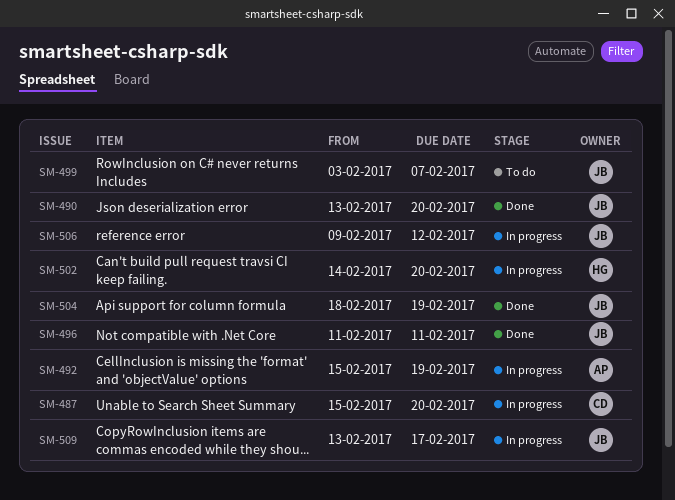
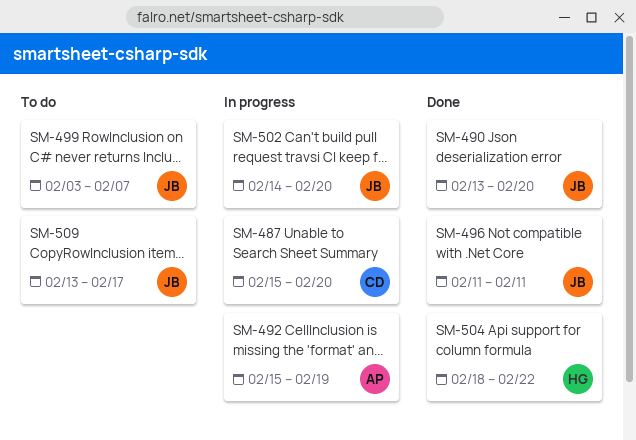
SM-502, owner: HG -> JB
SM-504, owner: JB -> HG
SM-504, due: Feb 19 -> Feb 22
SM-506: present -> none
SM-509, status: In progress -> To do

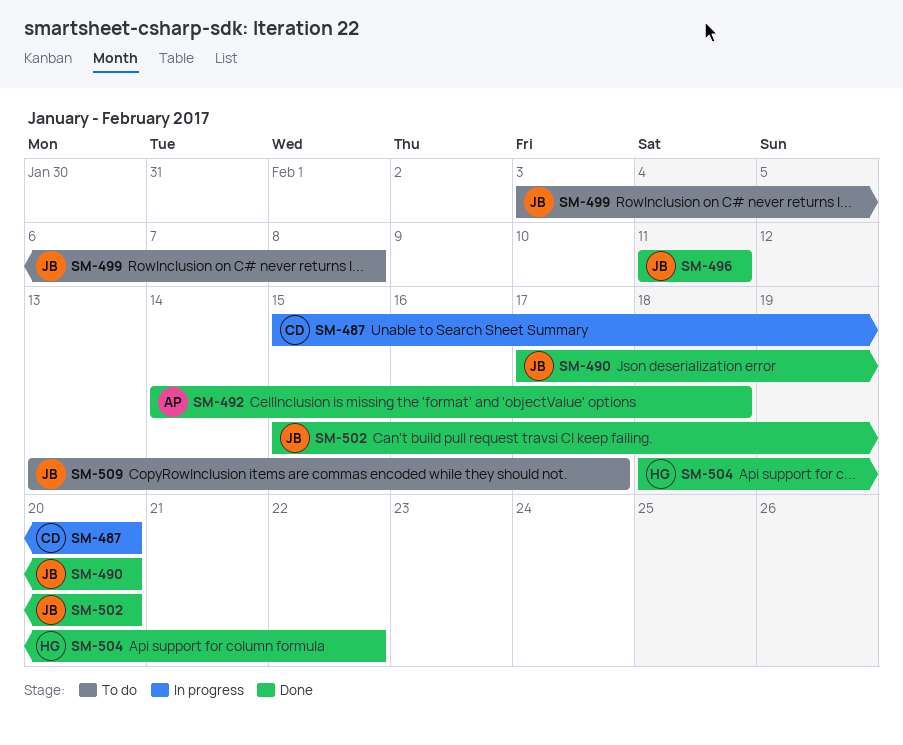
SM-490, start: Feb 13 -> Feb 17
SM-492, status: In progress -> Done
SM-492, start: Feb 15 -> Feb 14
SM-492, due: Feb 19 -> Feb 18
SM-499, due: Feb 7 -> Feb 8
SM-502, status: In progress -> Done
SM-502, start: Feb 14 -> Feb 15

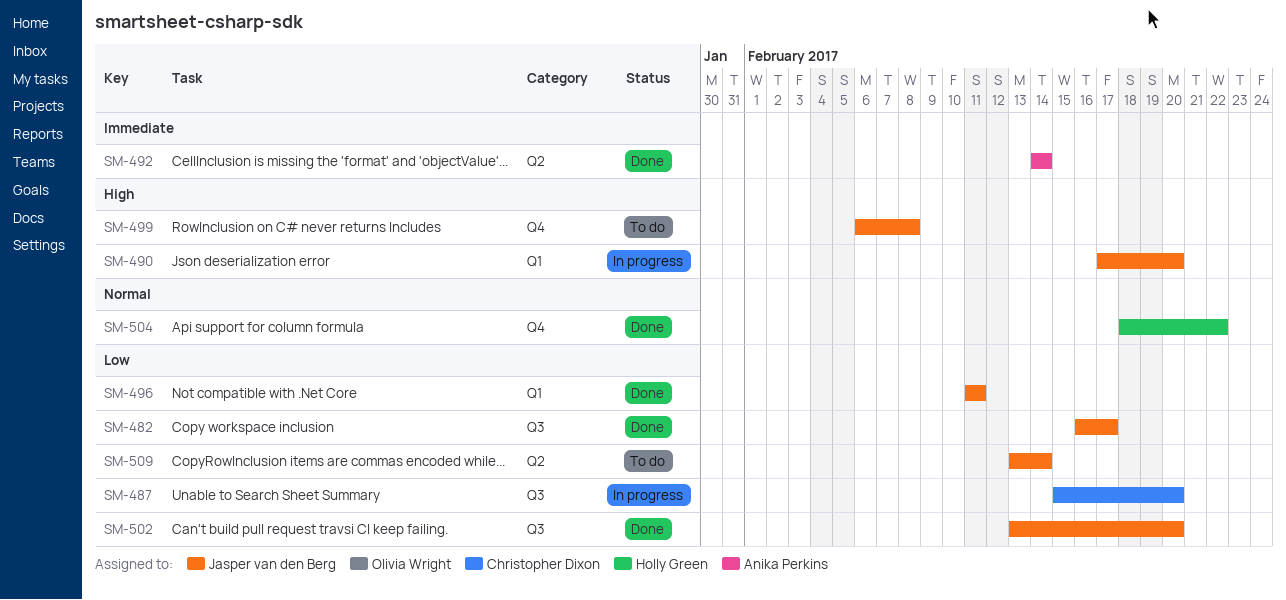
SM-482: none -> present
SM-490, status: Done -> In progress
SM-492, due: Feb 18 -> Feb 14
SM-499, start: Feb 3 -> Feb 6
SM-502, start: Feb 15 -> Feb 13
SM-509, due: Feb 17 -> Feb 14

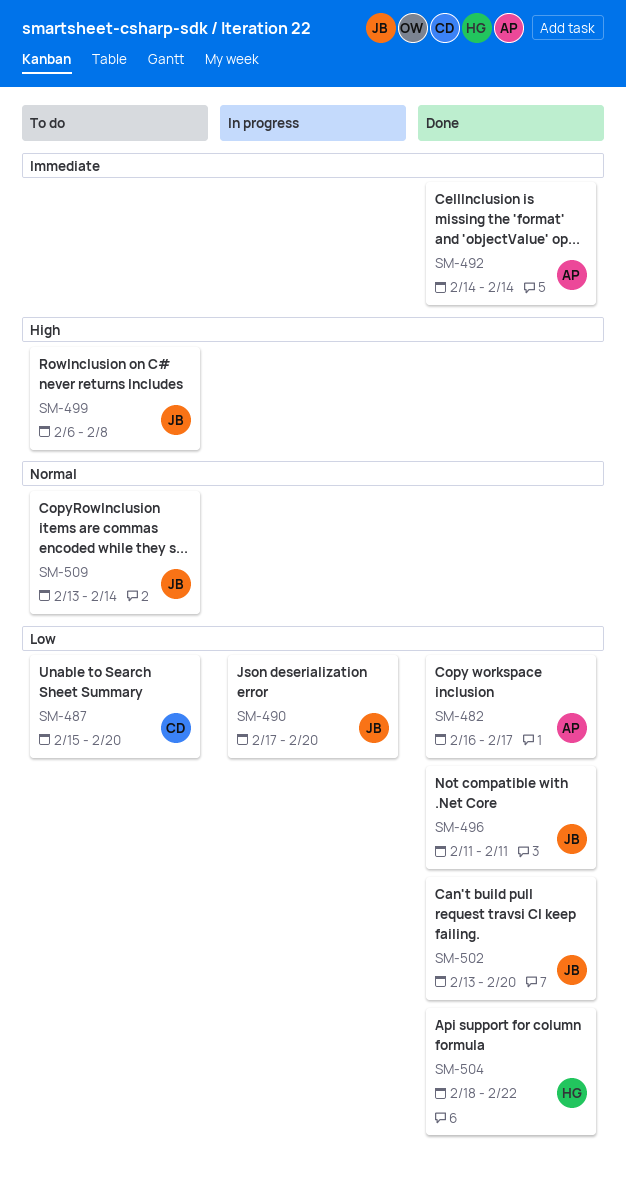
SM-482, owner: Jasper van den Berg -> Anika Perkins
SM-487, status: In progress -> To do
SM-490, priority: High -> Low
SM-504, priority: Normal -> Low
SM-509, priority: Low -> Normal

